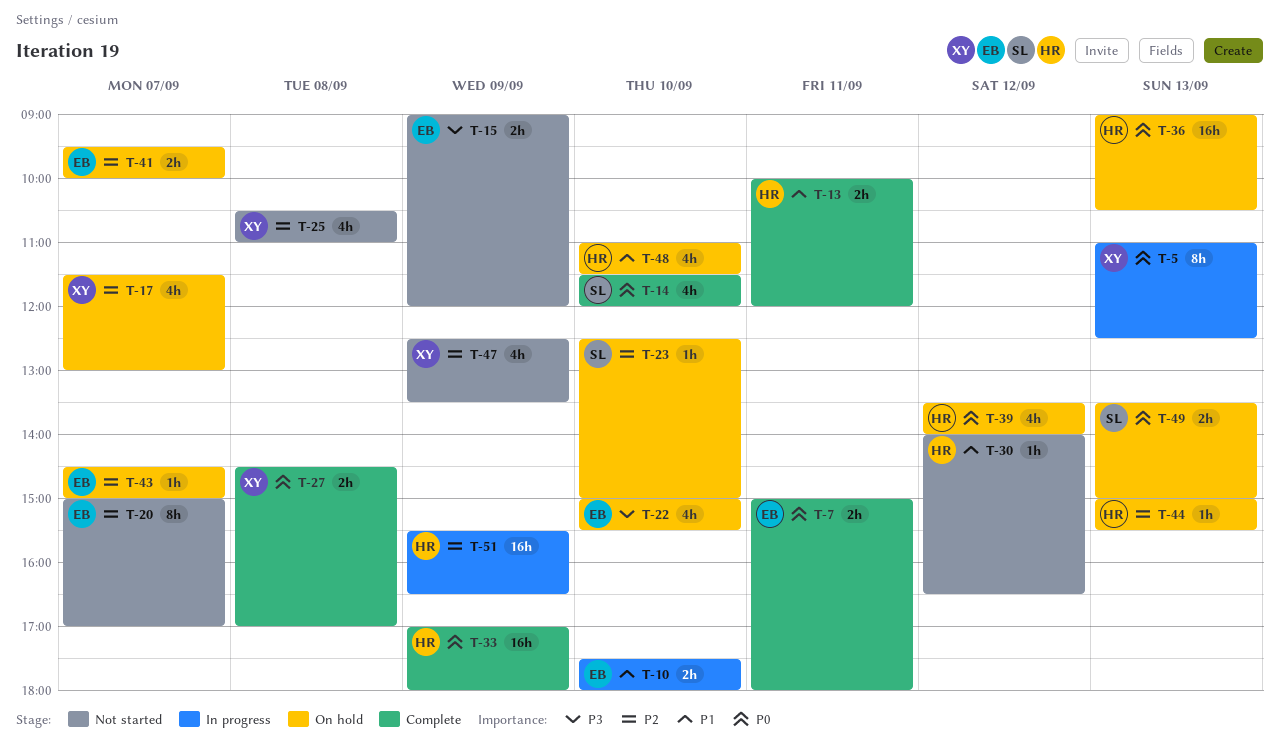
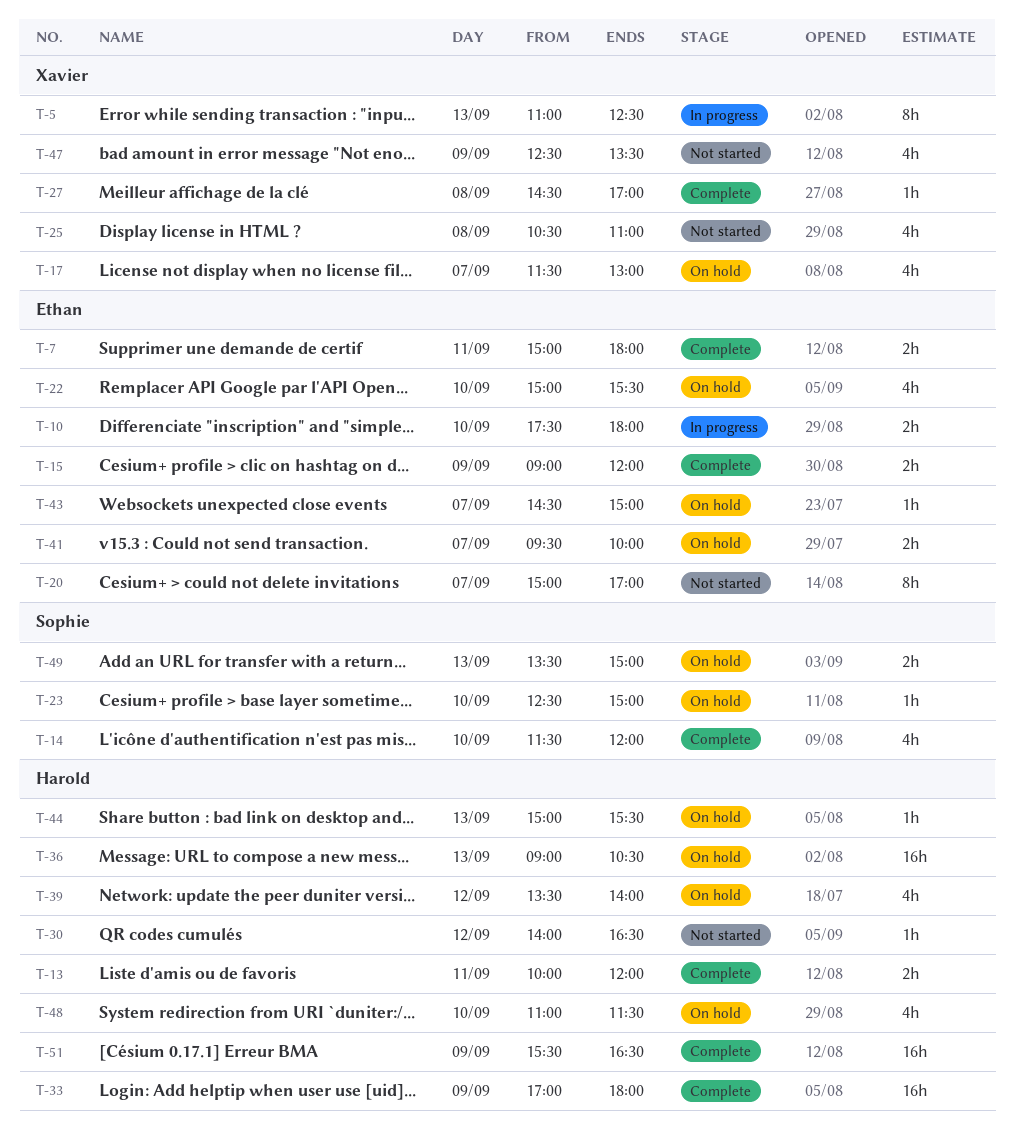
T-15, status: Not started -> Complete
T-27, estimate: 2h -> 1h
T-51, status: In progress -> Complete

